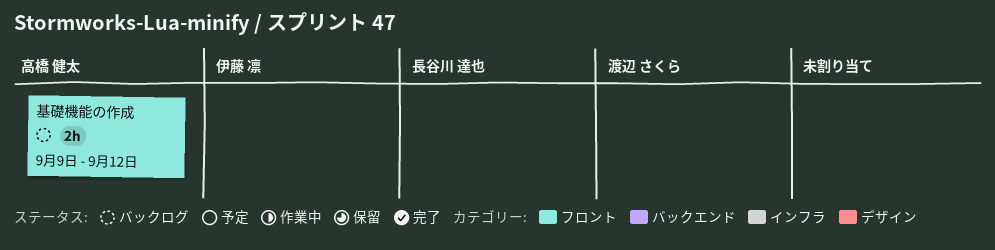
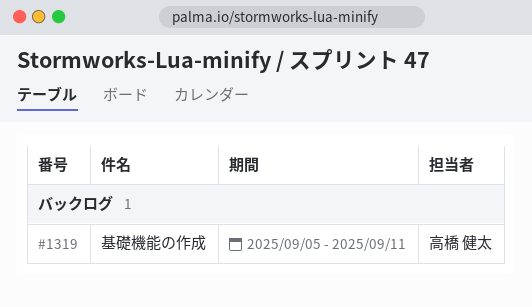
基礎機能の作成, start: Sep 9 -> Sep 5
基礎機能の作成, due: Sep 12 -> Sep 11

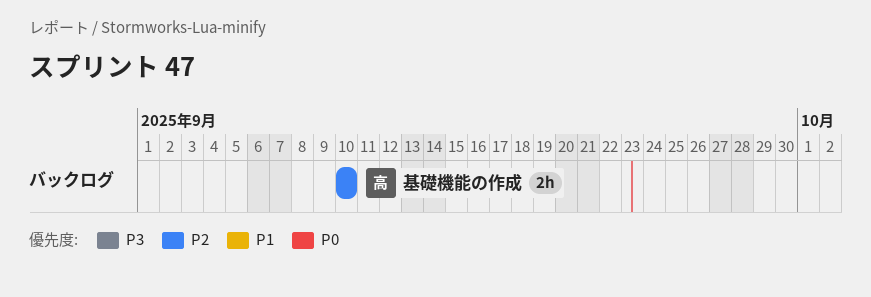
基礎機能の作成, start: Sep 5 -> Sep 10
基礎機能の作成, due: Sep 11 -> Sep 10

